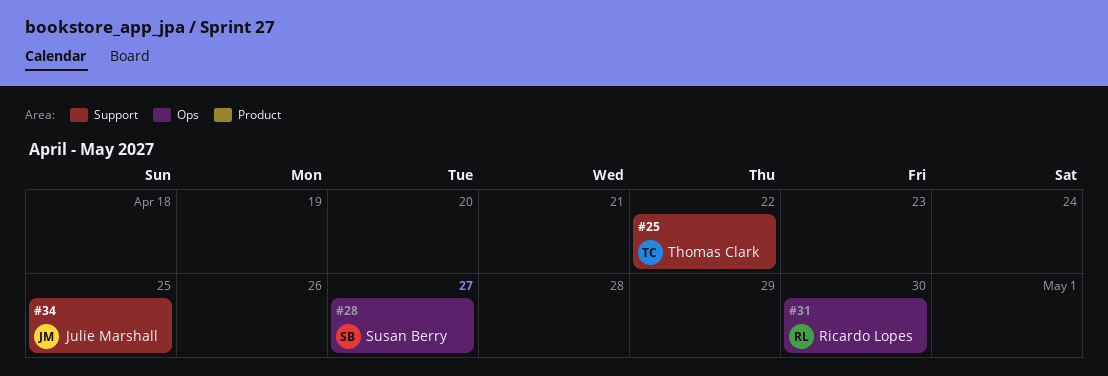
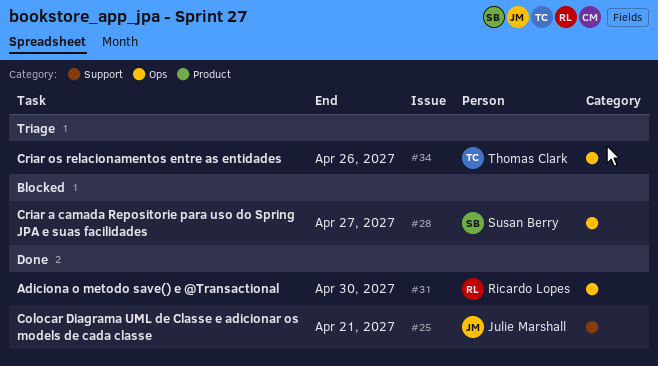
#25, owner: Thomas Clark -> Julie Marshall
#25, due: Apr 22 -> Apr 21
#34, owner: Julie Marshall -> Thomas Clark
#34, label: Support -> Ops
#34, due: Apr 25 -> Apr 26

